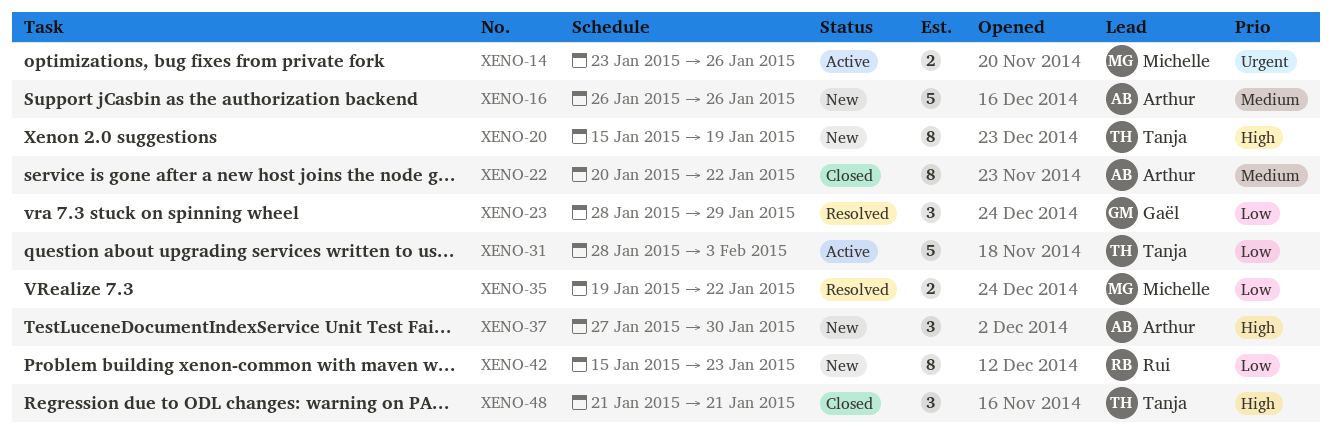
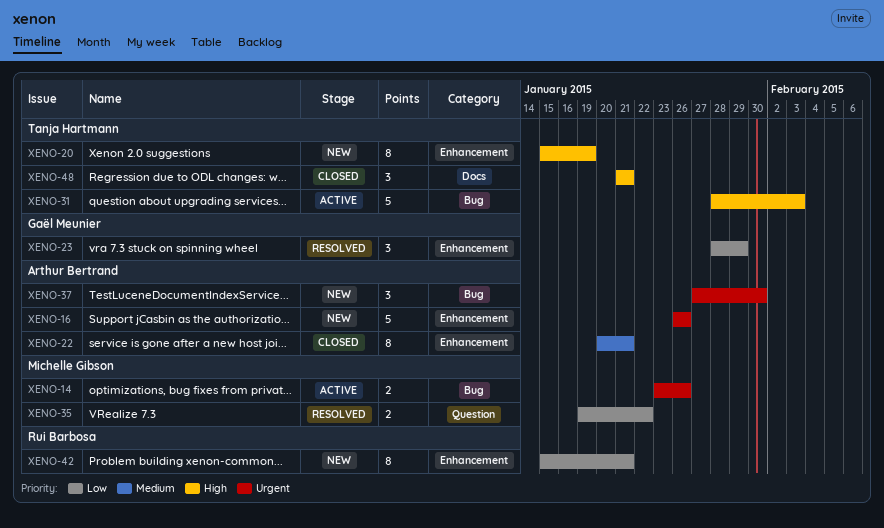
XENO-16, priority: Medium -> Urgent
XENO-22, due: Jan 22 -> Jan 21
XENO-31, priority: Low -> High
XENO-37, priority: High -> Urgent
XENO-42, due: Jan 23 -> Jan 21

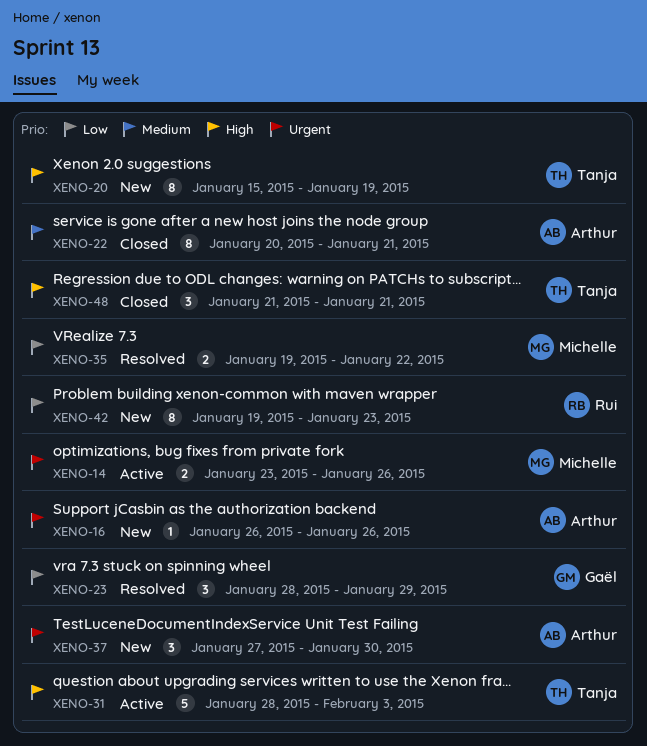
XENO-16, estimate: 5 -> 1
XENO-42, start: Jan 15 -> Jan 19
XENO-42, due: Jan 21 -> Jan 23

